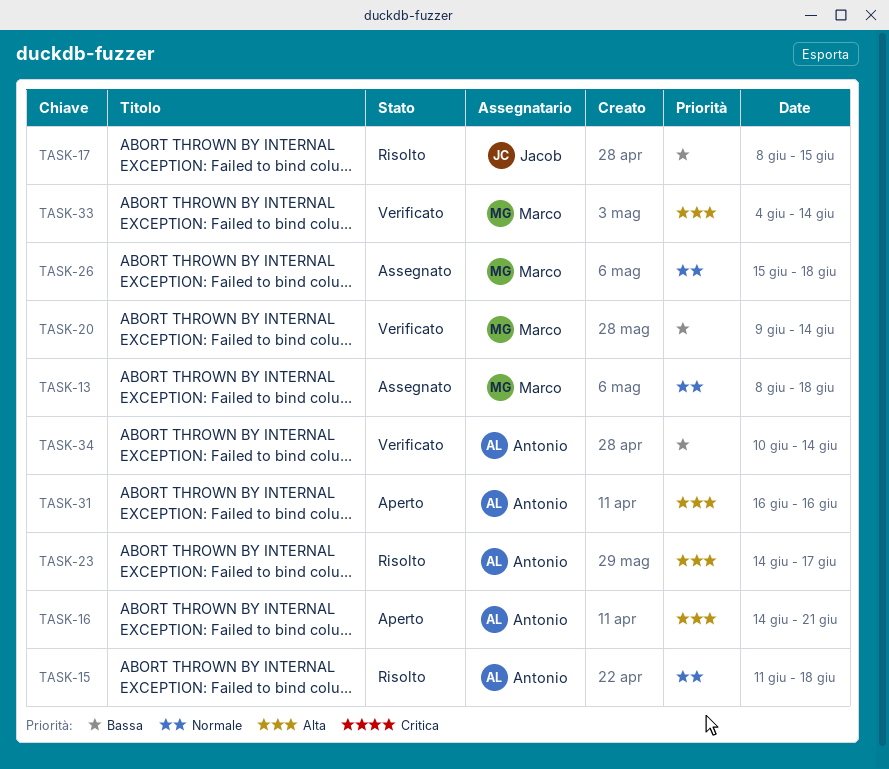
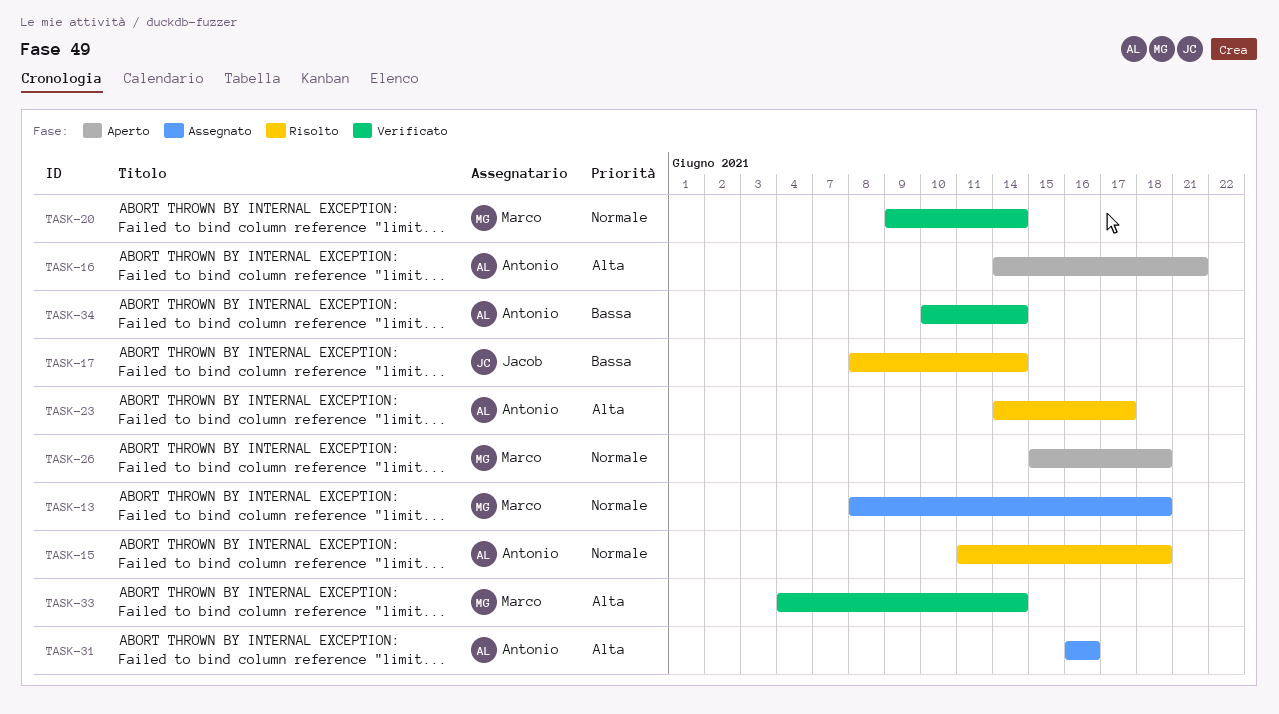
TASK-17, due: Jun 15 -> Jun 14
TASK-20, priority: Bassa -> Normale
TASK-26, status: Assegnato -> Aperto
TASK-31, status: Aperto -> Assegnato

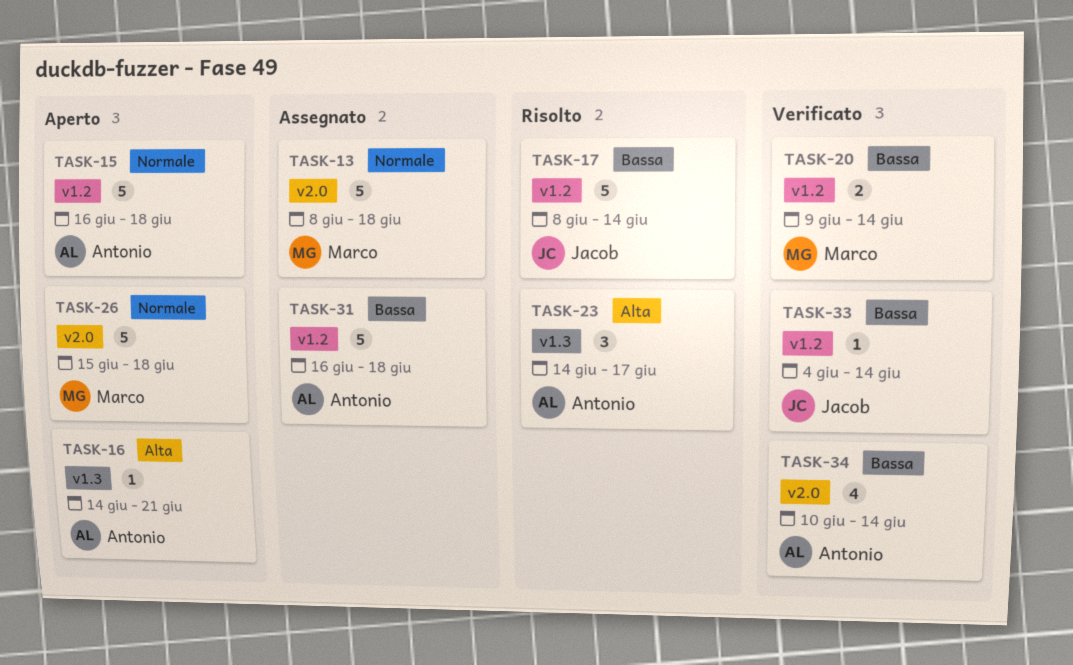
TASK-15, status: Risolto -> Aperto
TASK-15, start: Jun 11 -> Jun 16
TASK-20, priority: Normale -> Bassa
TASK-31, priority: Alta -> Bassa
TASK-31, due: Jun 16 -> Jun 18
TASK-33, owner: Marco -> Jacob
TASK-33, priority: Alta -> Bassa

